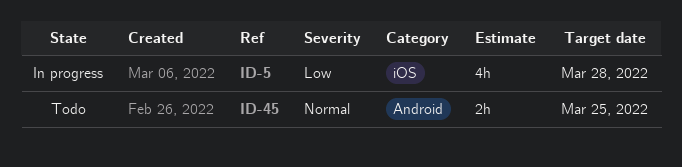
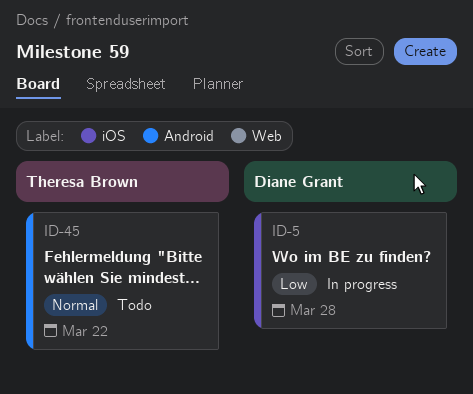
ID-45, due: Mar 25 -> Mar 22

